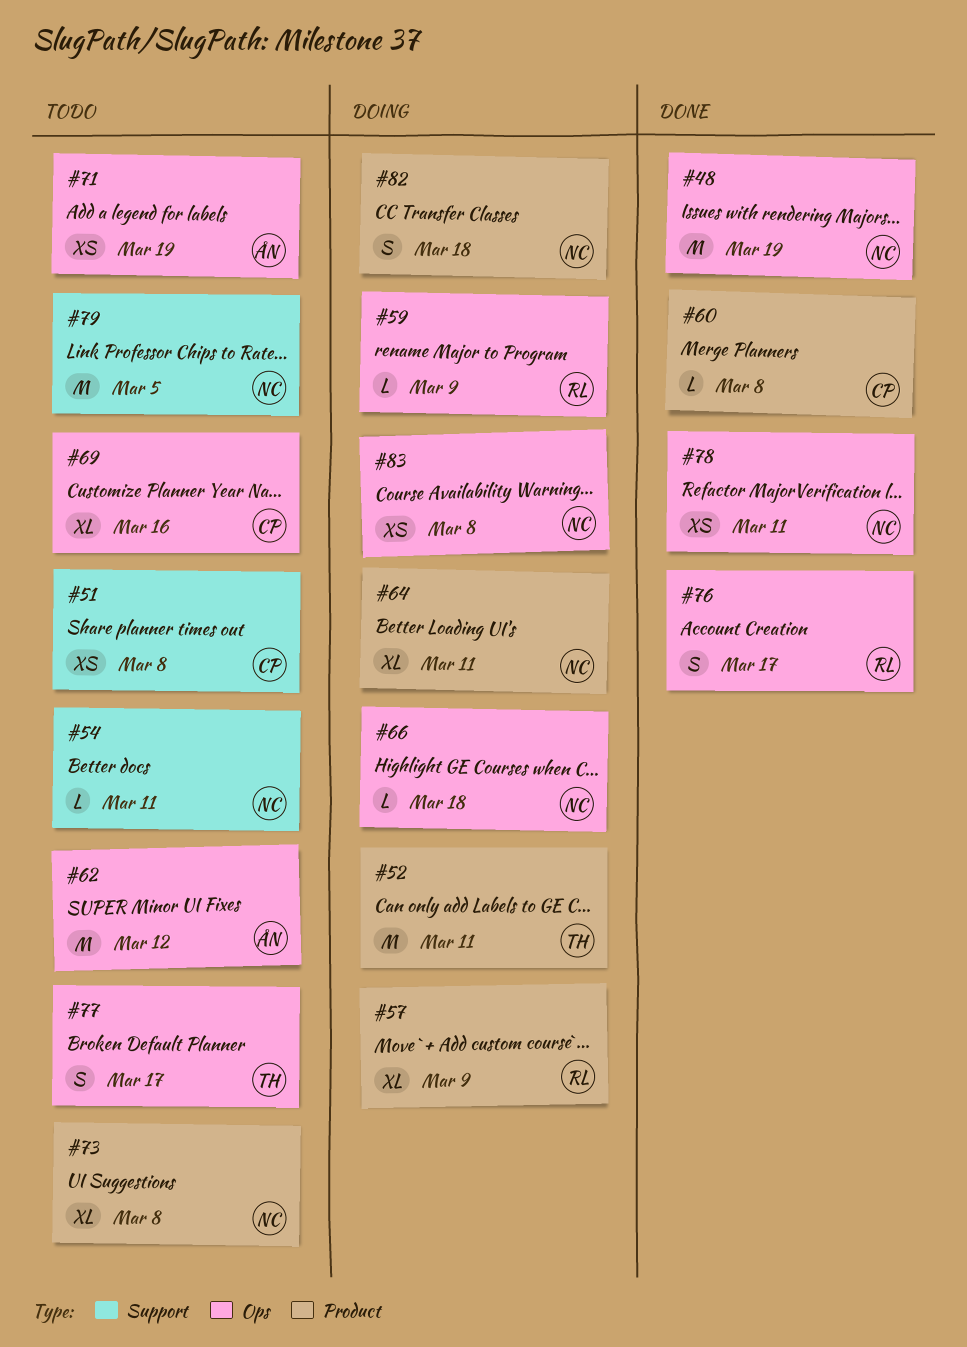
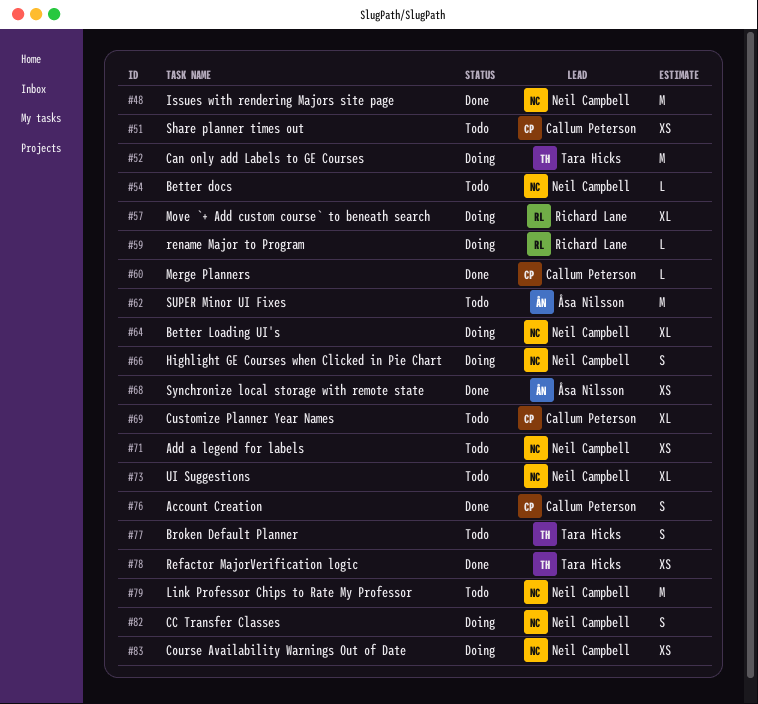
#66, estimate: L -> S
#68: none -> present
#71, owner: Åsa Nilsson -> Neil Campbell
#76, owner: Richard Lane -> Callum Peterson
#78, owner: Neil Campbell -> Tara Hicks

